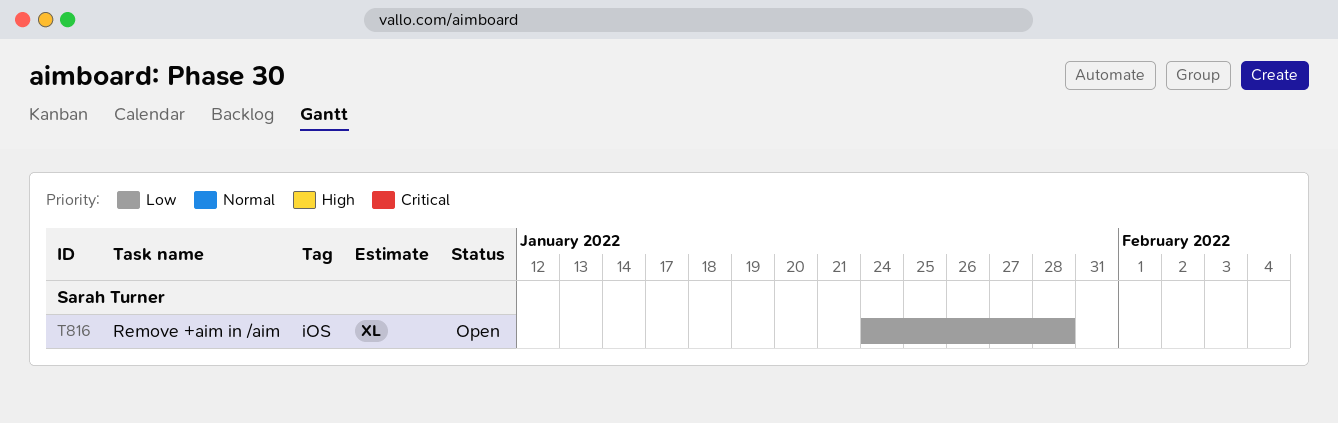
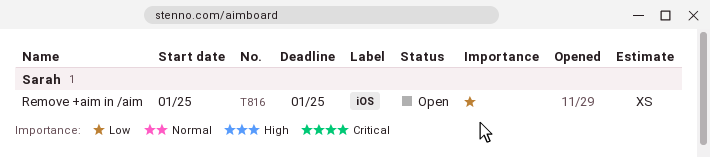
T816, estimate: XL -> XS
T816, start: Jan 24 -> Jan 25
T816, due: Jan 28 -> Jan 25

